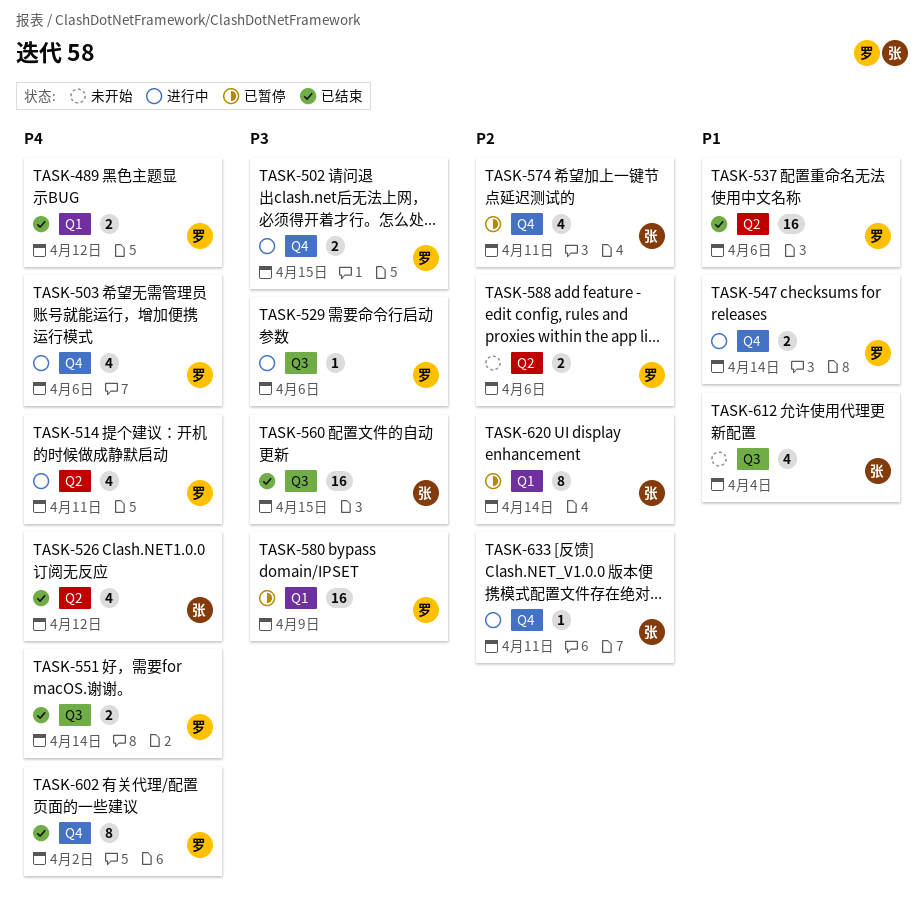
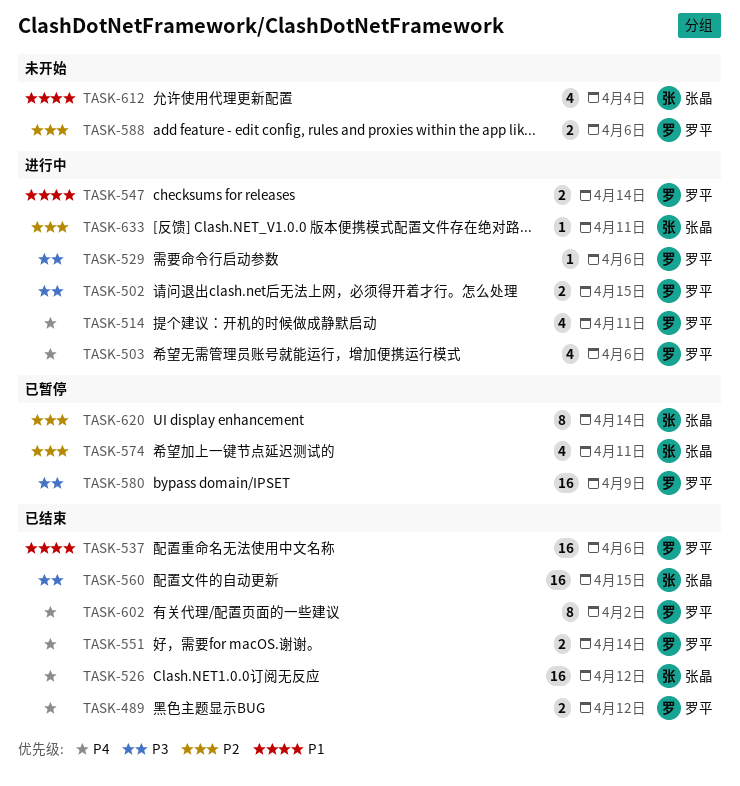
TASK-526, estimate: 4 -> 16

